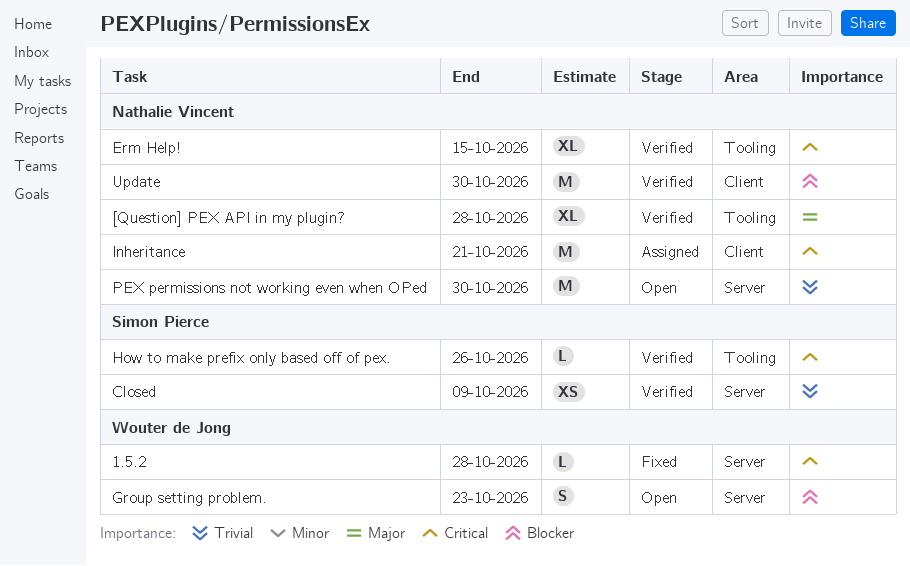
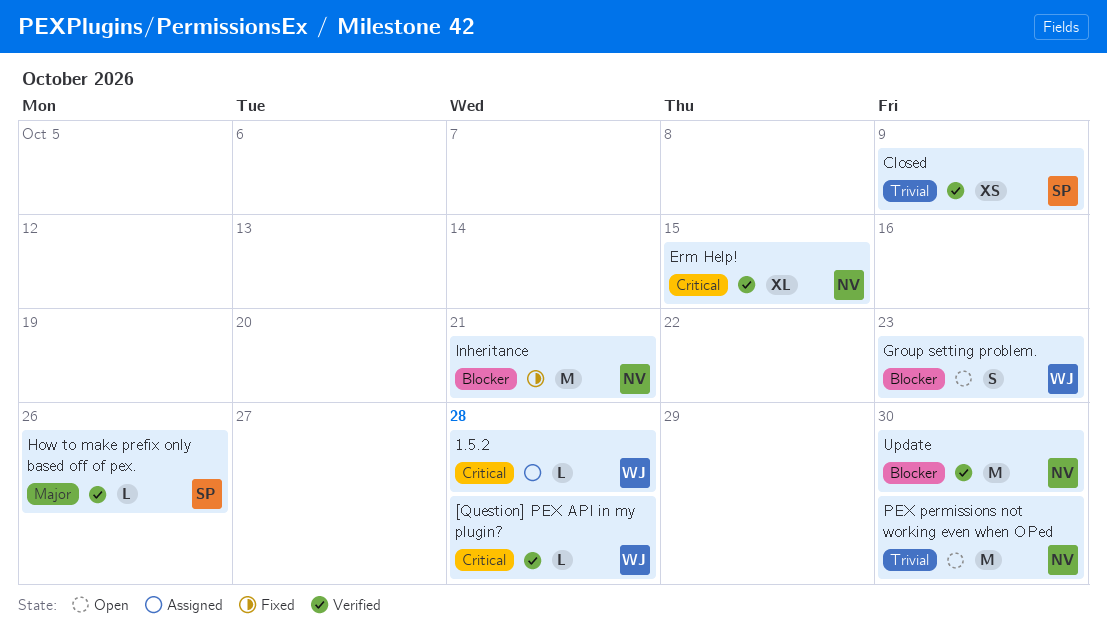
1.5.2, status: Fixed -> Assigned
[Question] PEX API in my plugin?, owner: Nathalie Vincent -> Wouter de Jong
[Question] PEX API in my plugin?, priority: Major -> Critical
[Question] PEX API in my plugin?, estimate: XL -> L
How to make prefix only based off of pex., priority: Critical -> Major
Inheritance, status: Assigned -> Fixed
Inheritance, priority: Critical -> Blocker

